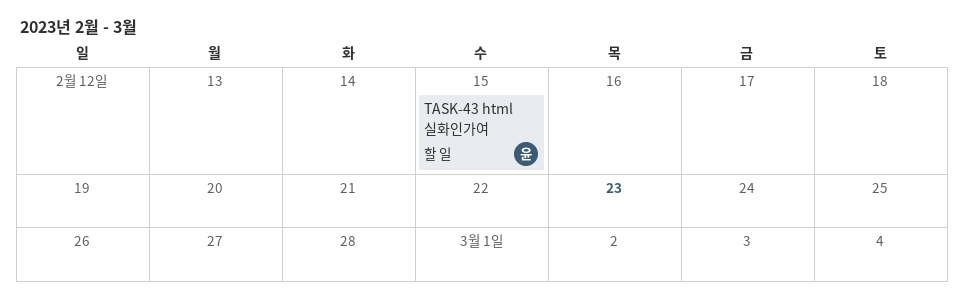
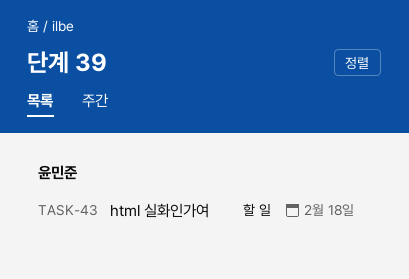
TASK-43, due: Feb 15 -> Feb 18

